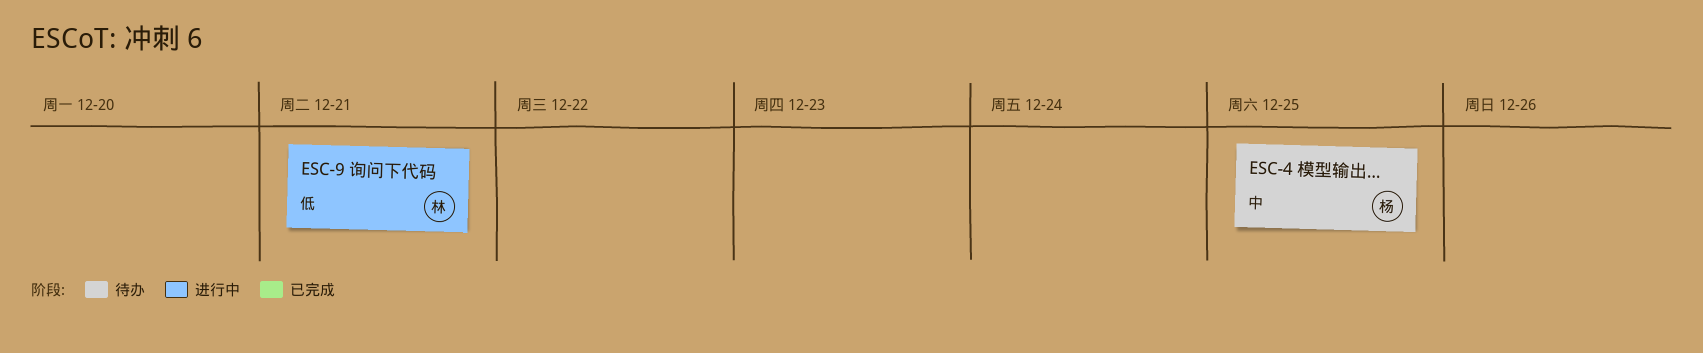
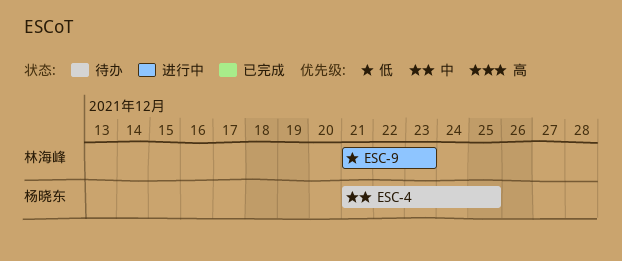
ESC-9, due: Dec 21 -> Dec 23

